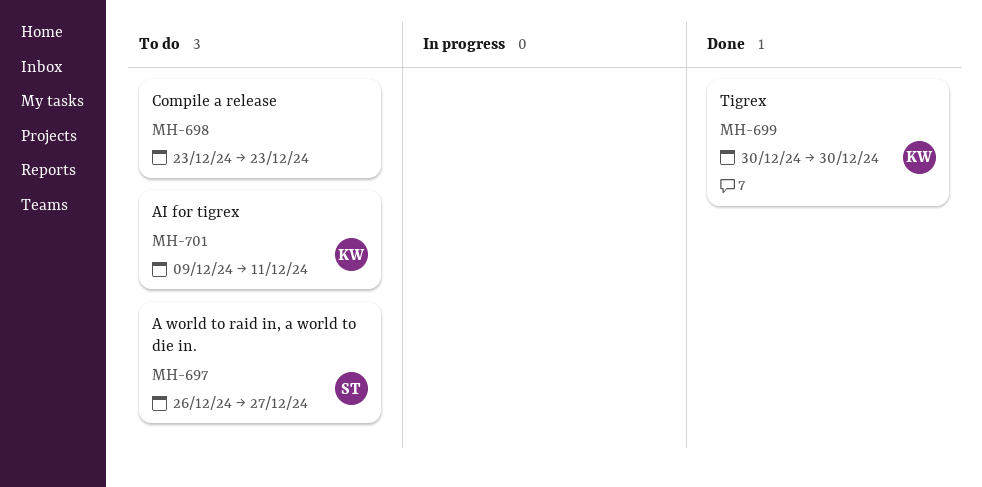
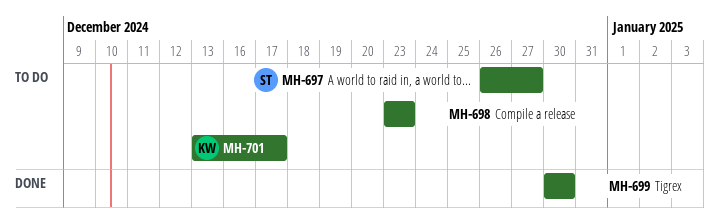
MH-699, owner: KW -> none
MH-701, start: Dec 9 -> Dec 13
MH-701, due: Dec 11 -> Dec 17

